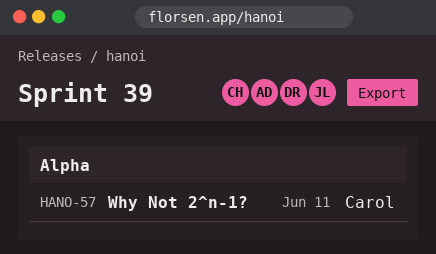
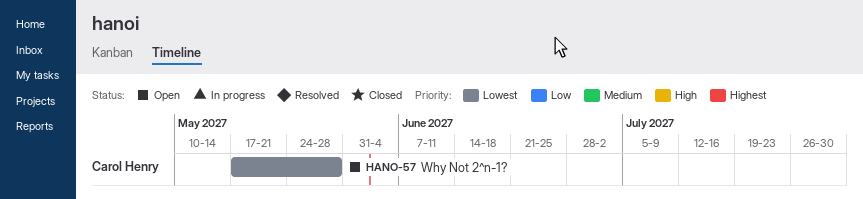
HANO-57, due: Jun 11 -> May 28

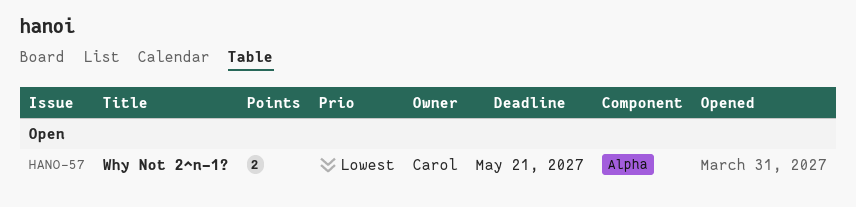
HANO-57, due: May 28 -> May 21

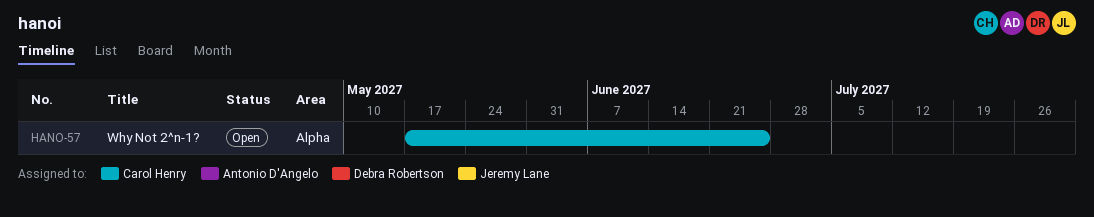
HANO-57, due: May 21 -> Jun 25

